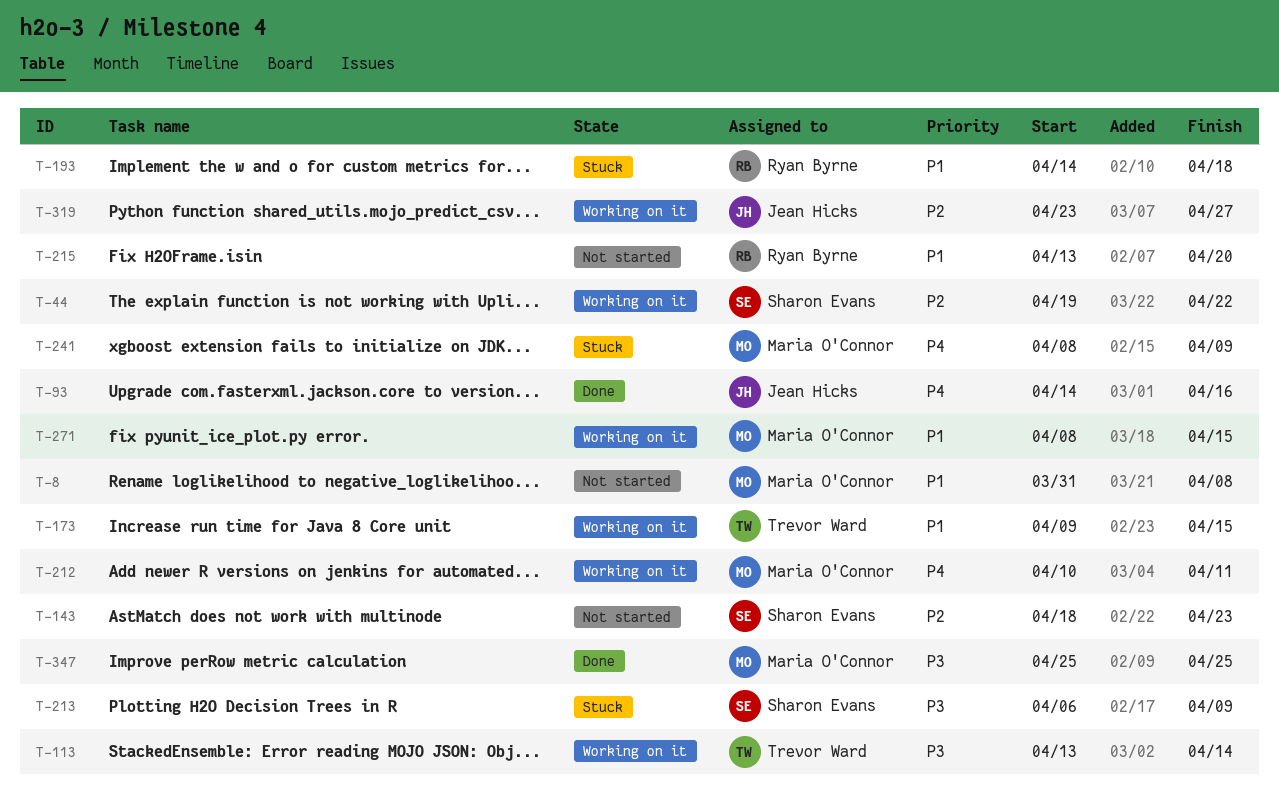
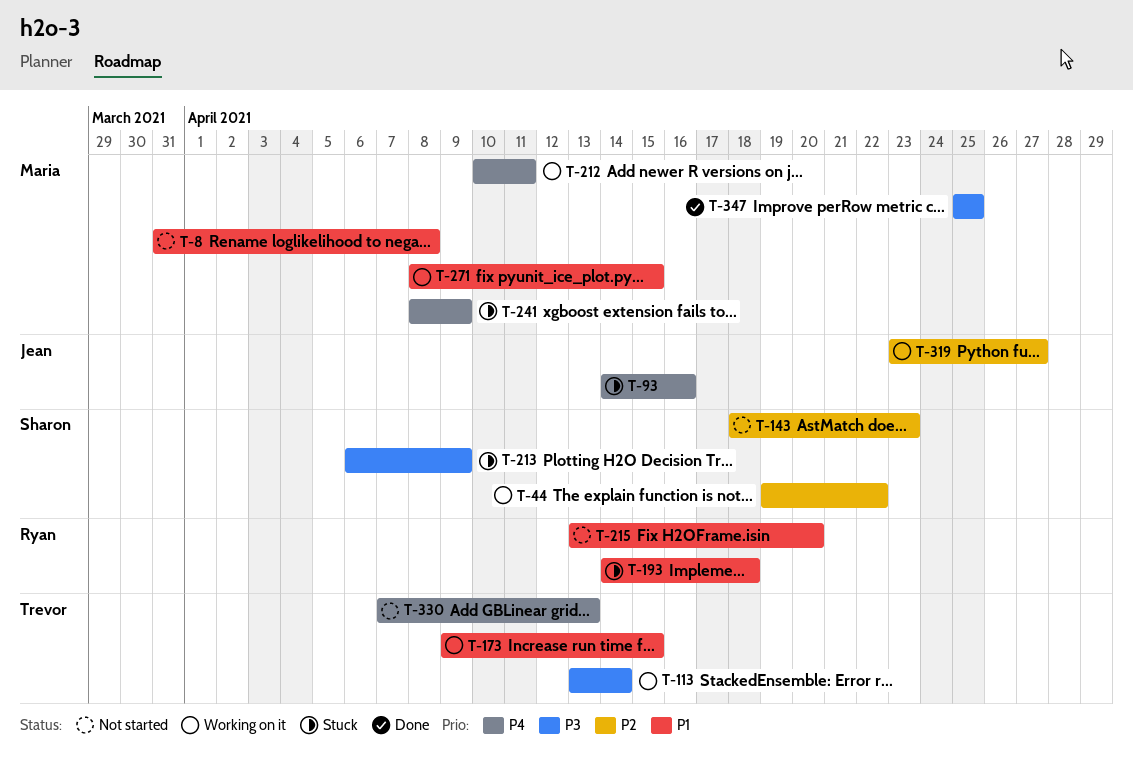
T-93, status: Done -> Stuck
T-330: none -> present

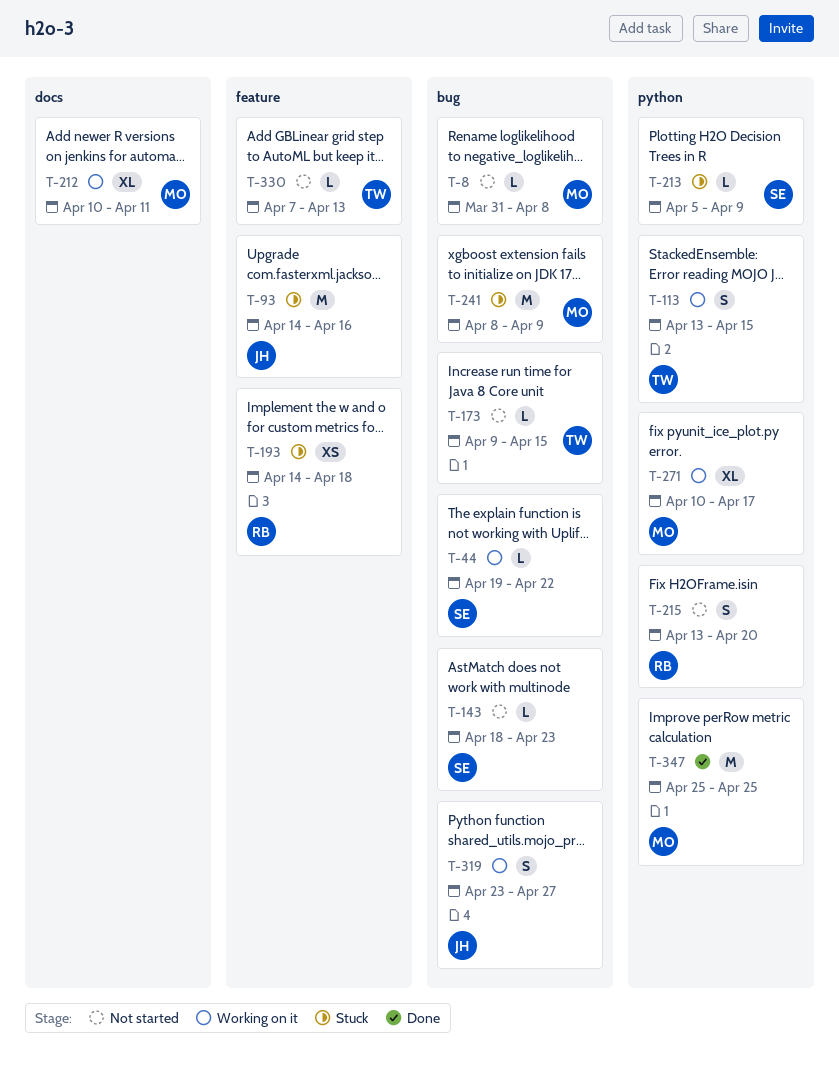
T-113, due: Apr 14 -> Apr 15
T-173, status: Working on it -> Not started
T-213, start: Apr 6 -> Apr 5
T-271, start: Apr 8 -> Apr 10
T-271, due: Apr 15 -> Apr 17

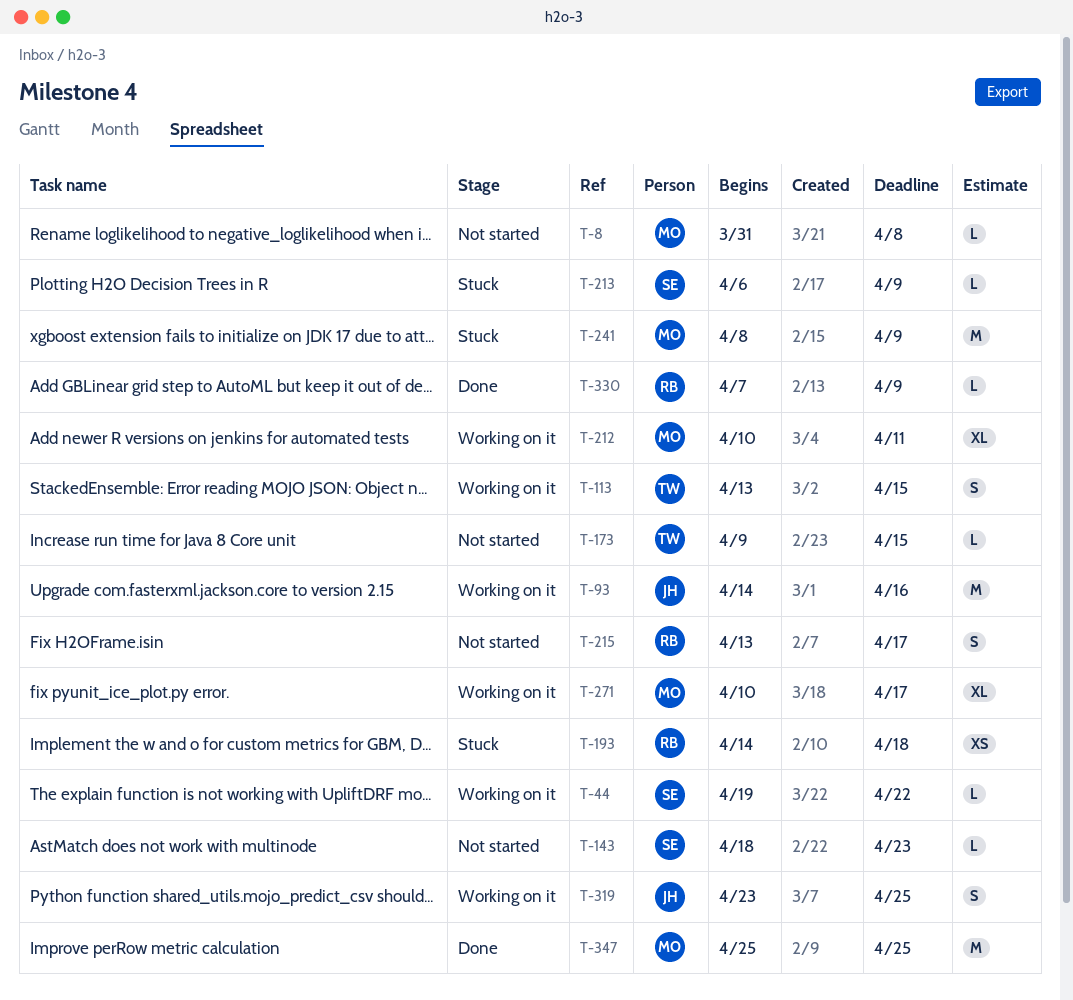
T-93, status: Stuck -> Working on it
T-213, start: Apr 5 -> Apr 6
T-215, due: Apr 20 -> Apr 17
T-319, due: Apr 27 -> Apr 25
T-330, status: Not started -> Done
T-330, owner: TW -> RB
T-330, due: Apr 13 -> Apr 9

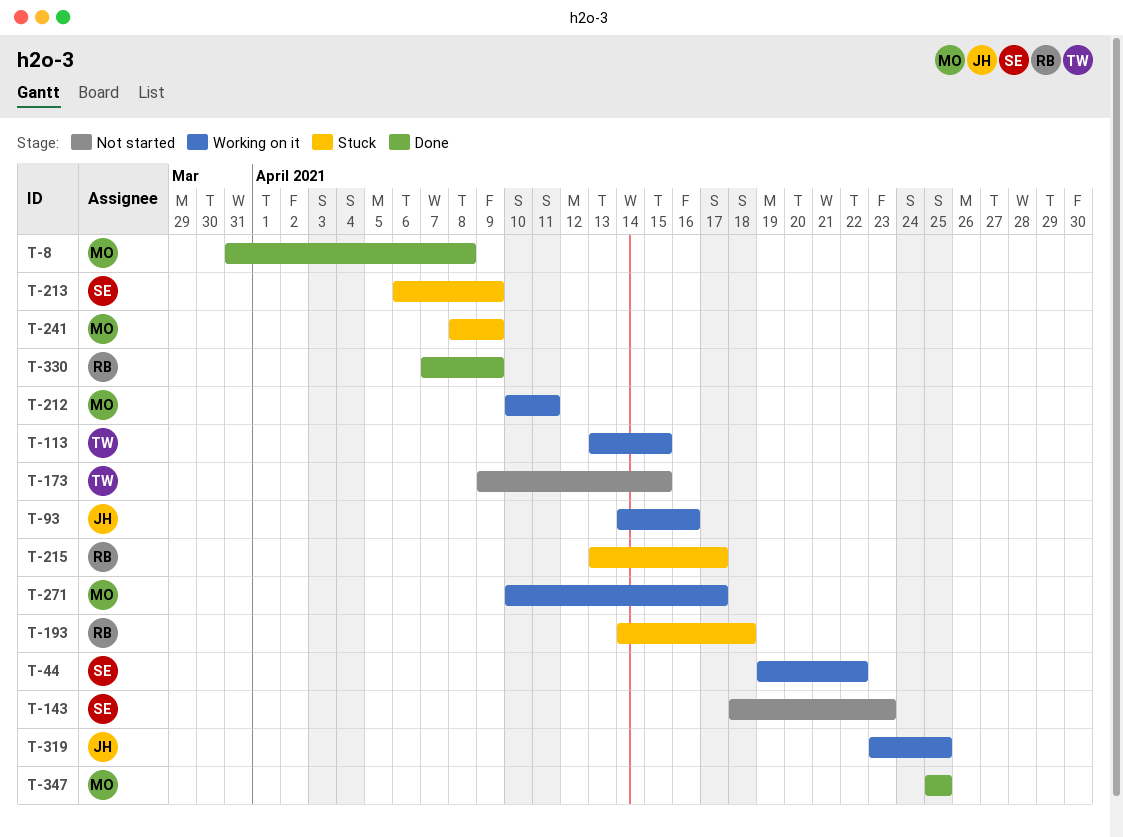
T-8, status: Not started -> Done
T-215, status: Not started -> Stuck

